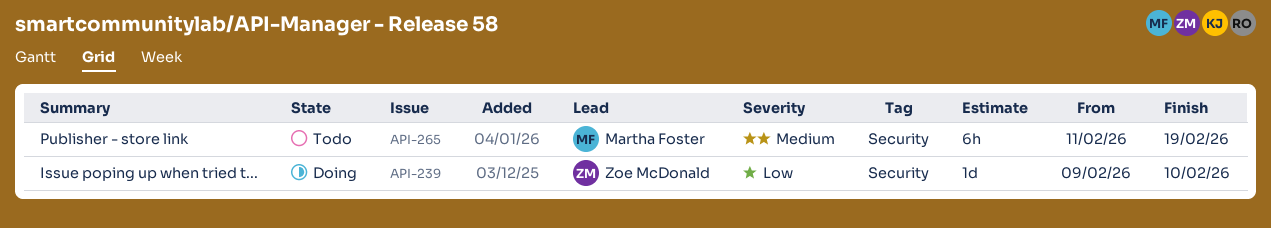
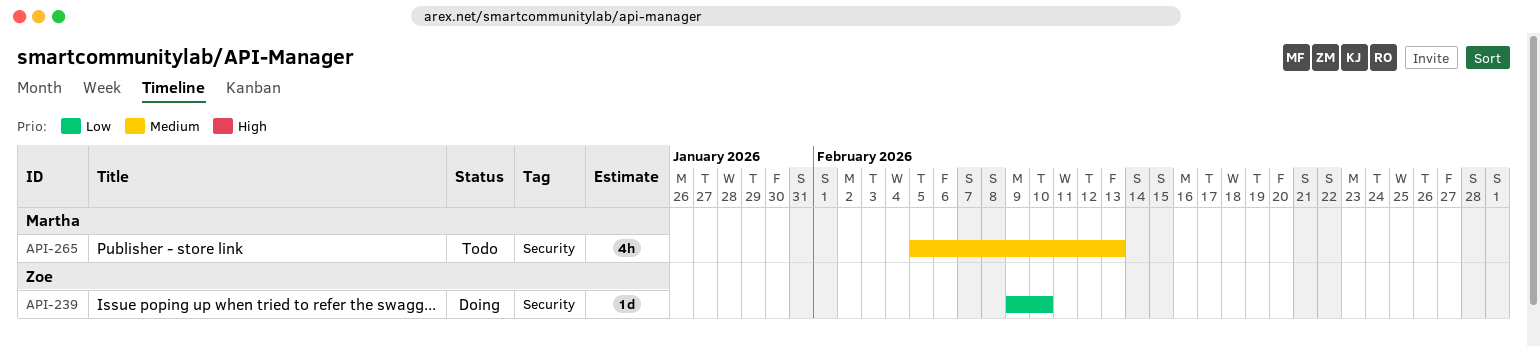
API-265, estimate: 6h -> 4h
API-265, start: Feb 11 -> Feb 5
API-265, due: Feb 19 -> Feb 13

